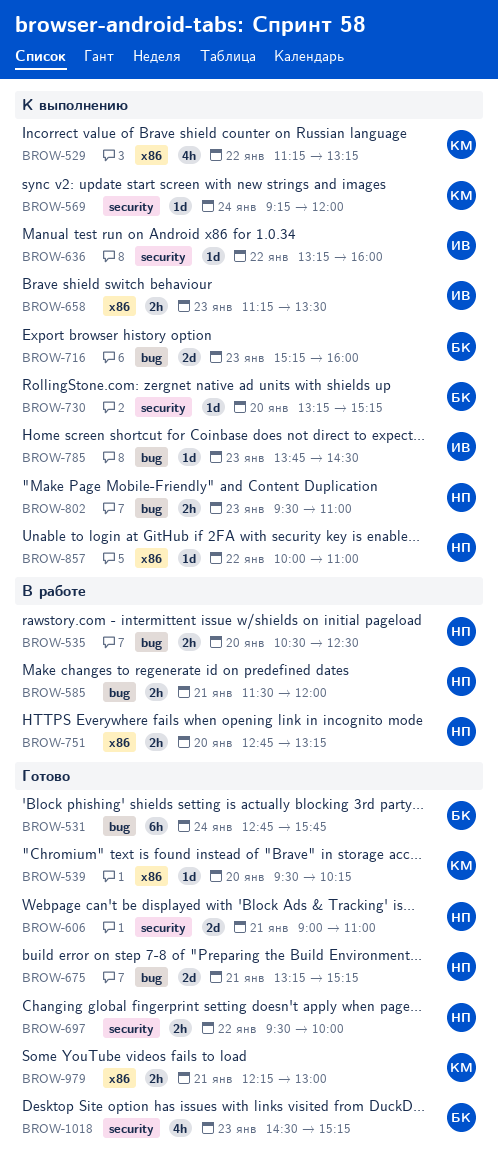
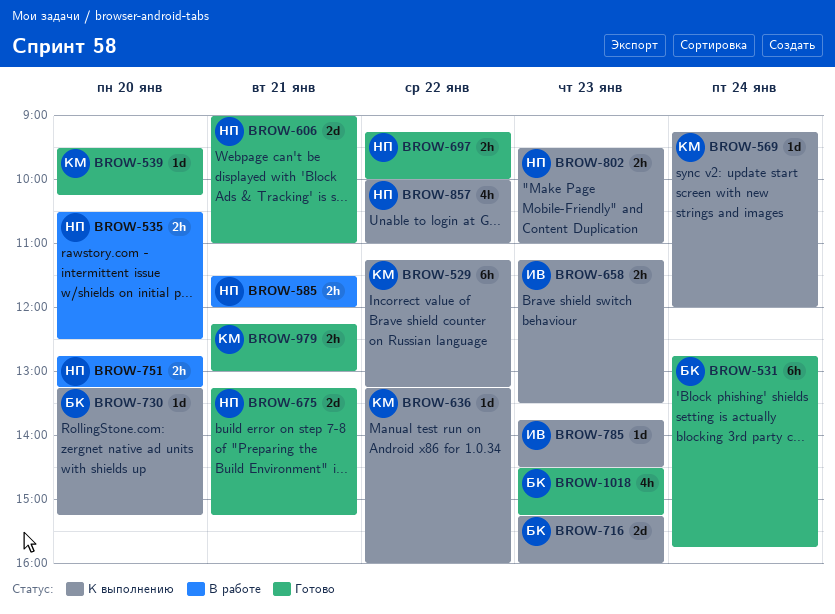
BROW-529, estimate: 4h -> 6h
BROW-636, owner: ИВ -> КМ
BROW-697, begins: 09:30 -> 09:15
BROW-857, estimate: 1d -> 4h

